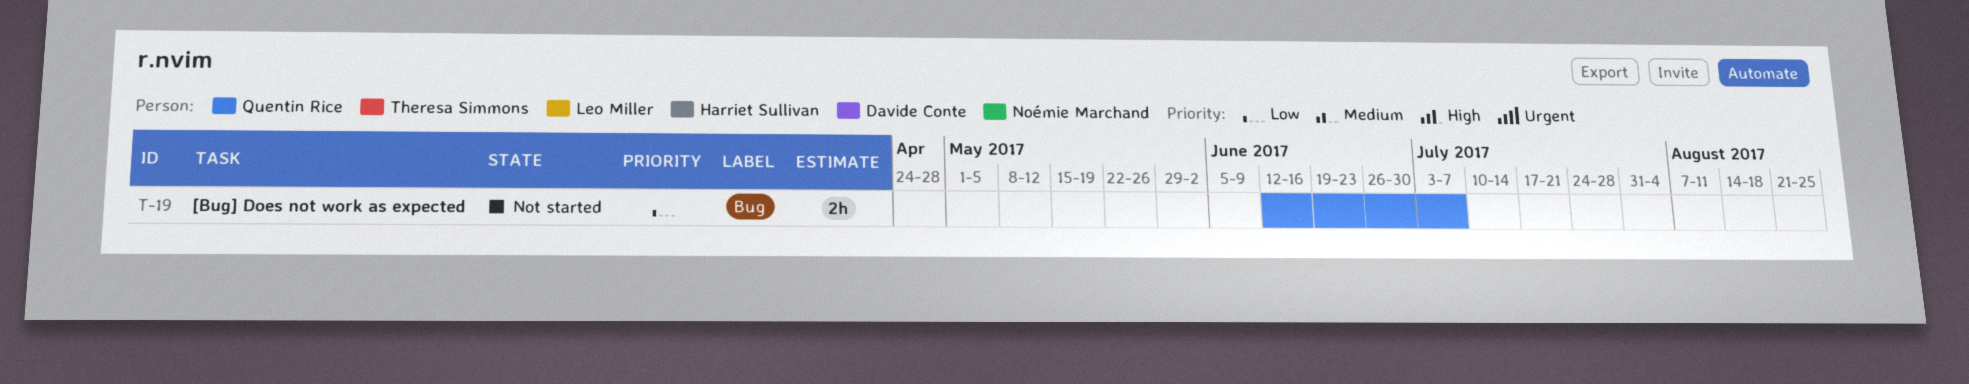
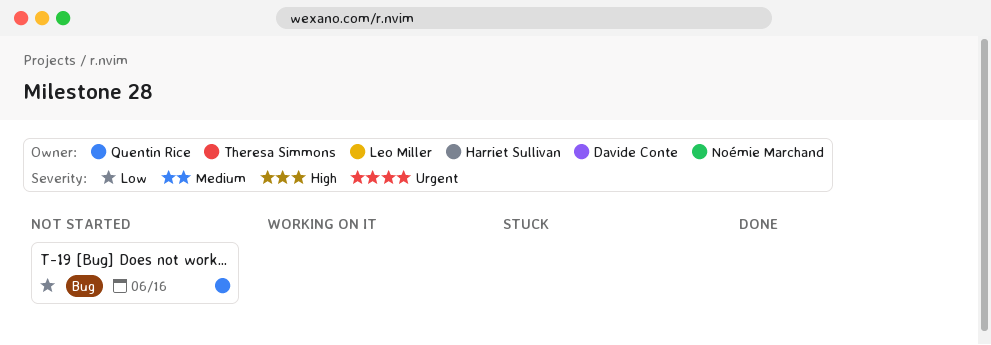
T-19, due: Jul 7 -> Jun 16

